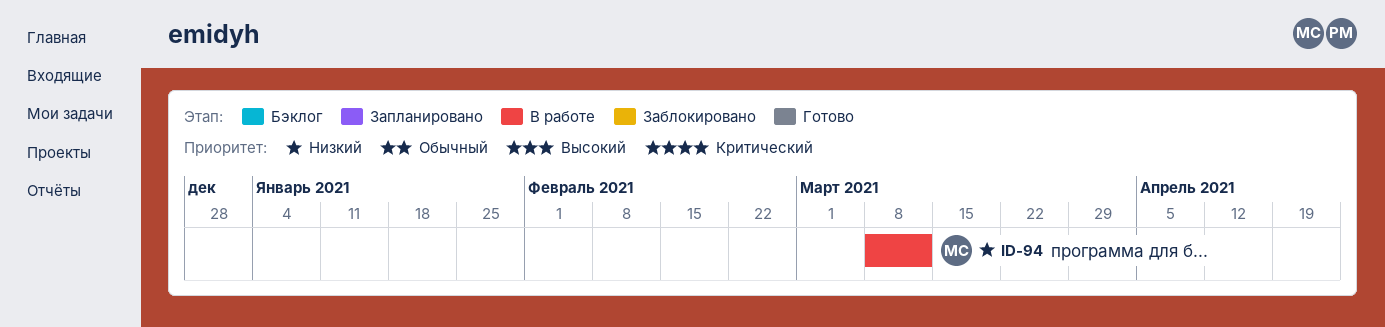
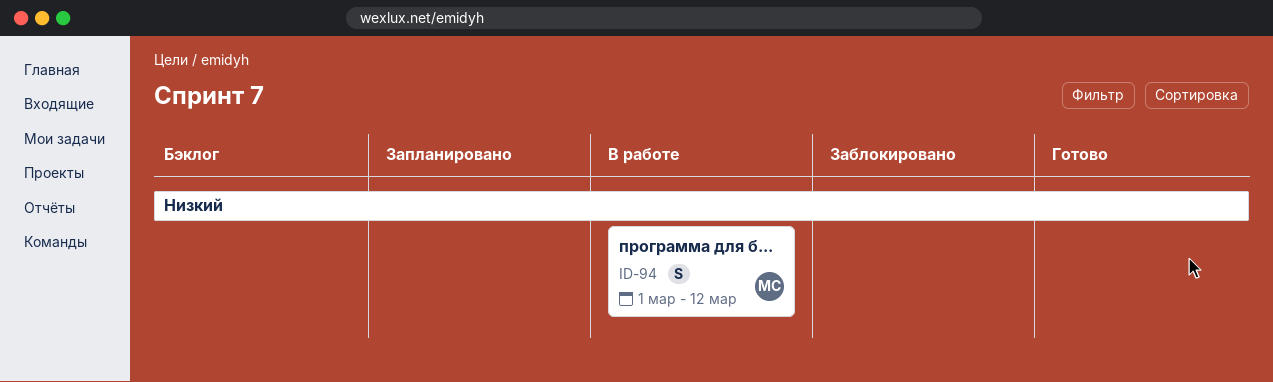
ID-94, start: Mar 8 -> Mar 1

